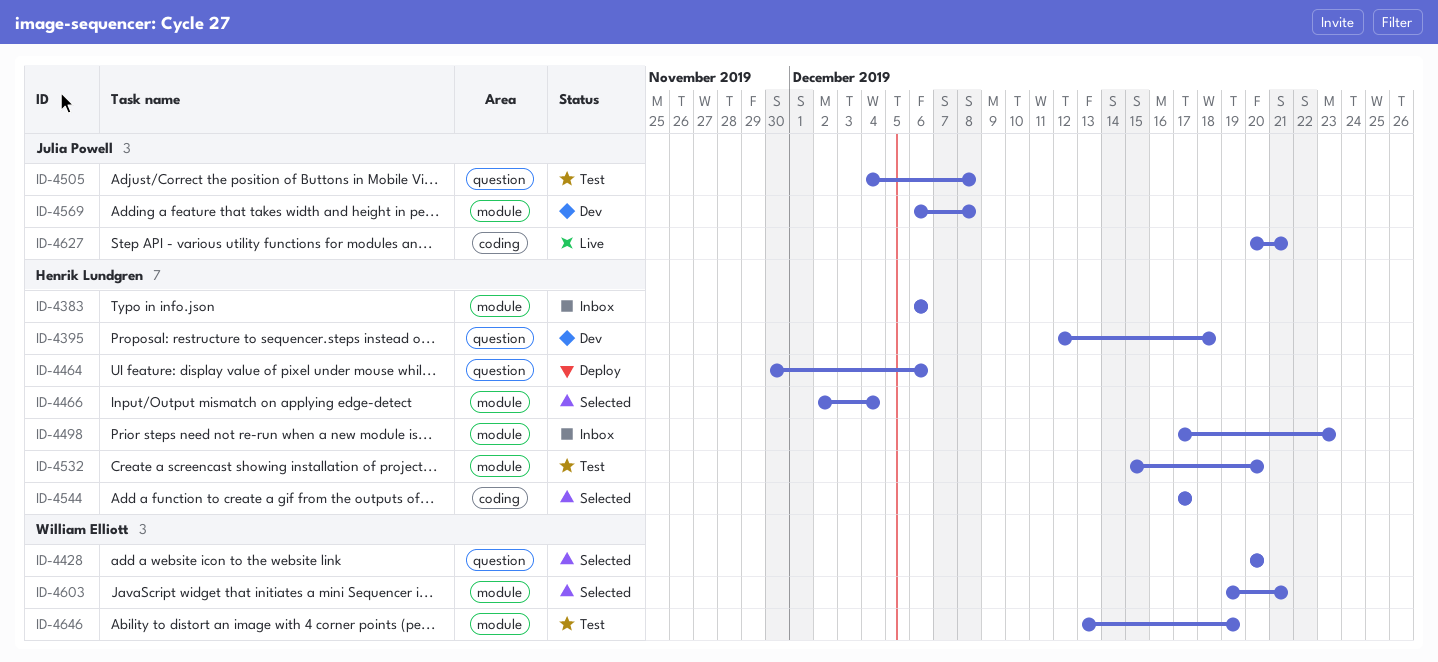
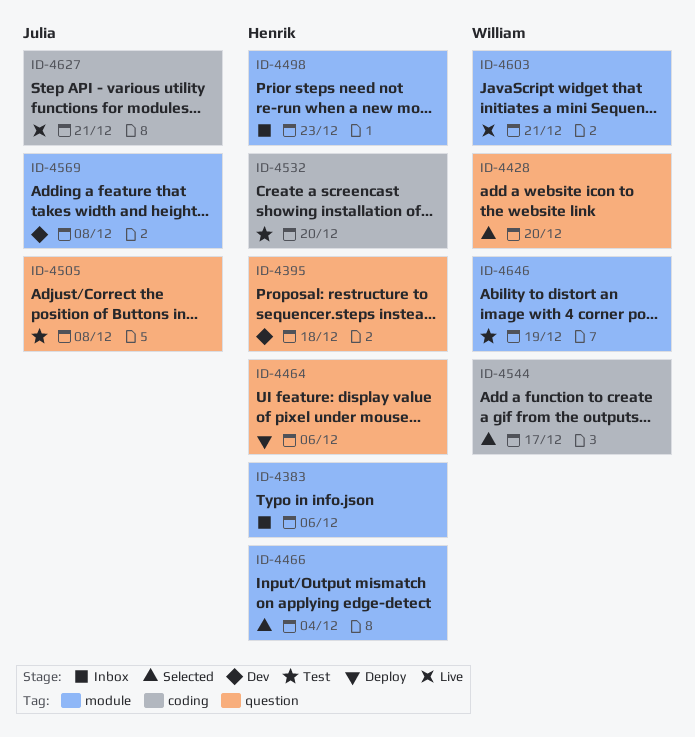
ID-4532, label: module -> coding
ID-4544, owner: Henrik Lundgren -> William Elliott
ID-4603, status: Selected -> Live

